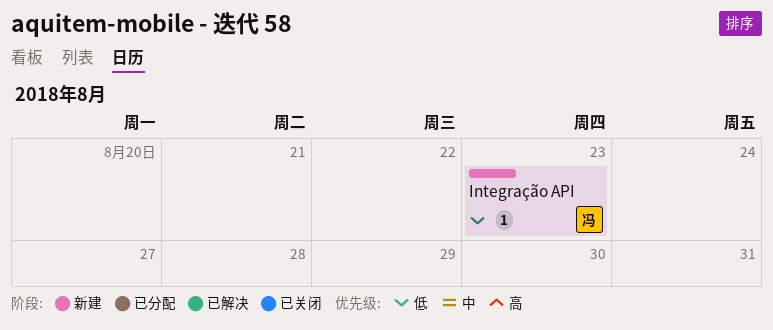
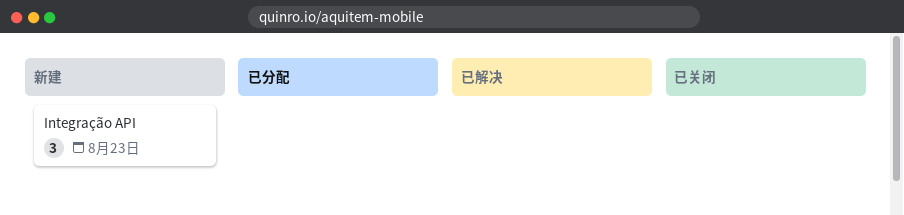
Integração API, estimate: 1 -> 3

